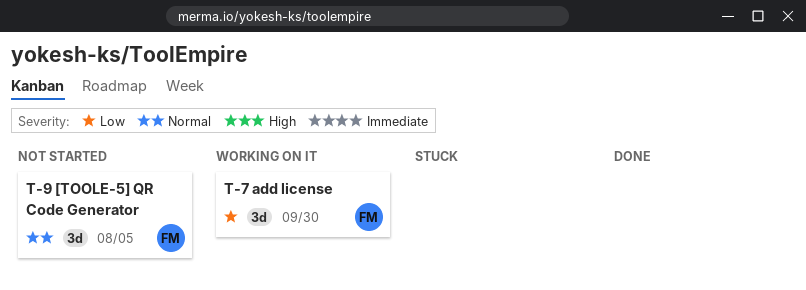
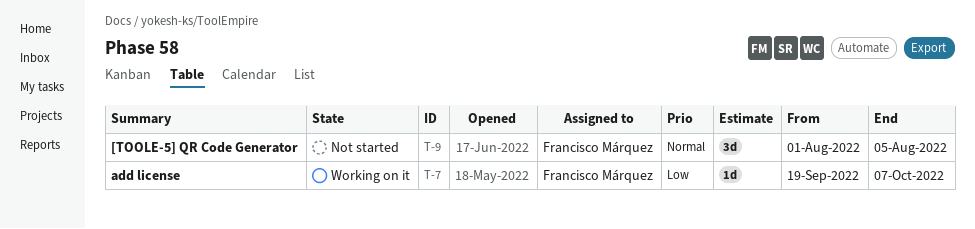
T-7, estimate: 3d -> 1d
T-7, due: Sep 30 -> Oct 7

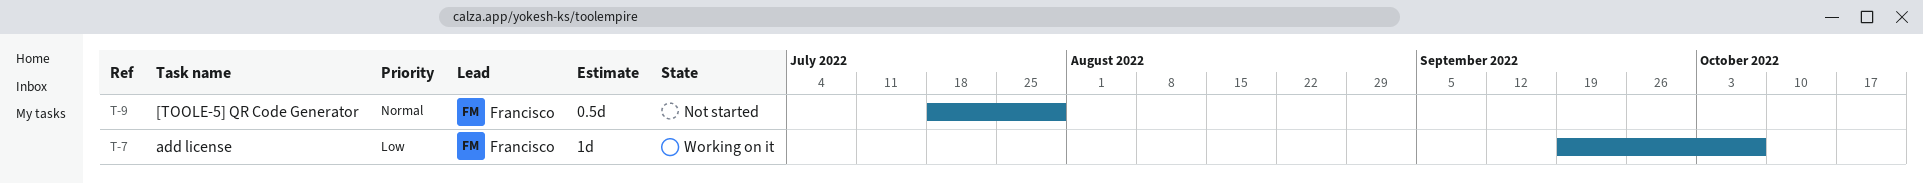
T-9, estimate: 3d -> 0.5d
T-9, start: Aug 1 -> Jul 18
T-9, due: Aug 5 -> Jul 29

